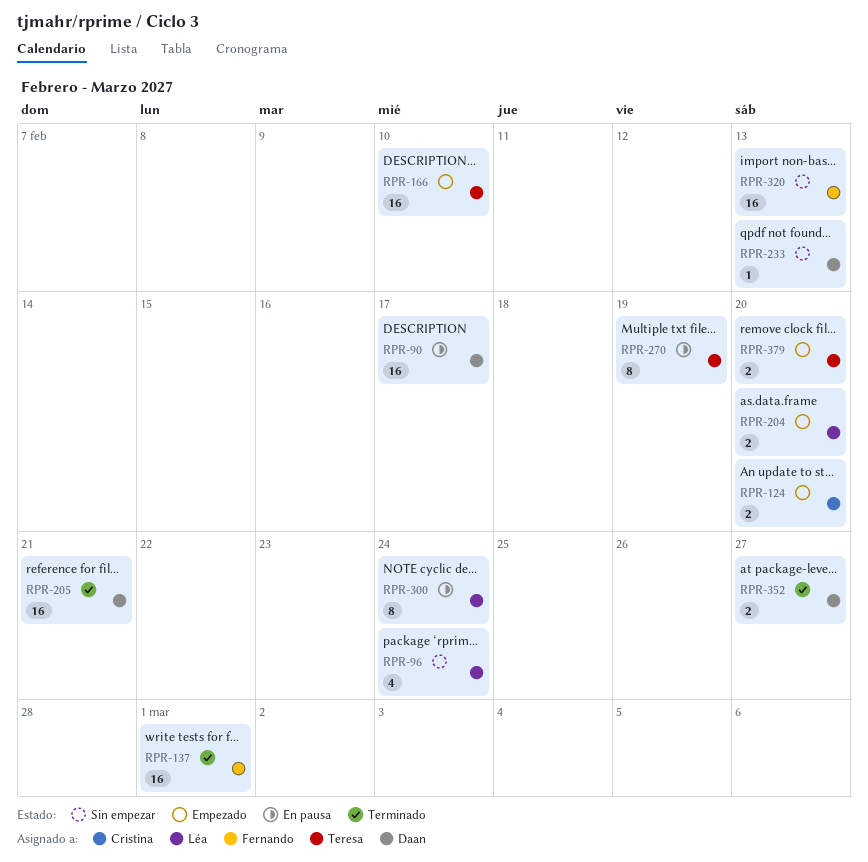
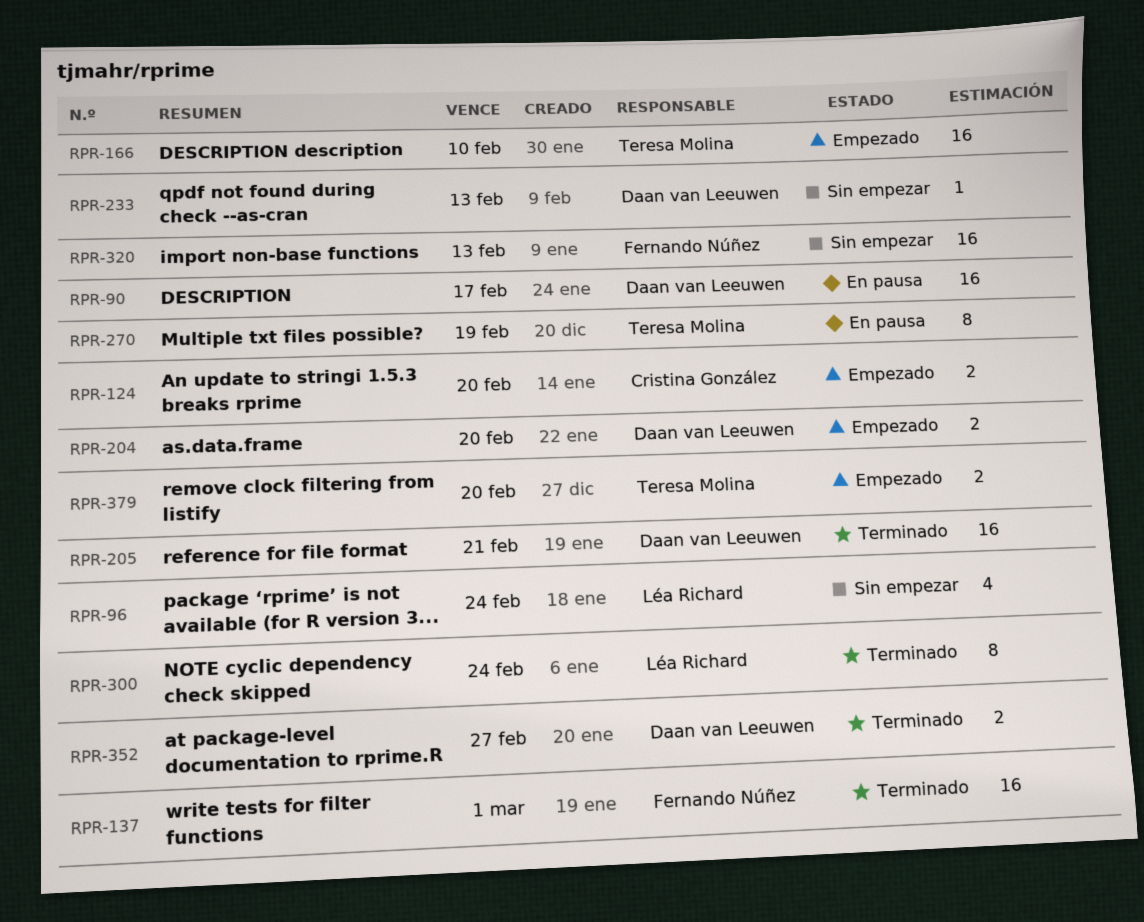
RPR-204, owner: Léa Richard -> Daan van Leeuwen
RPR-300, status: En pausa -> Terminado

